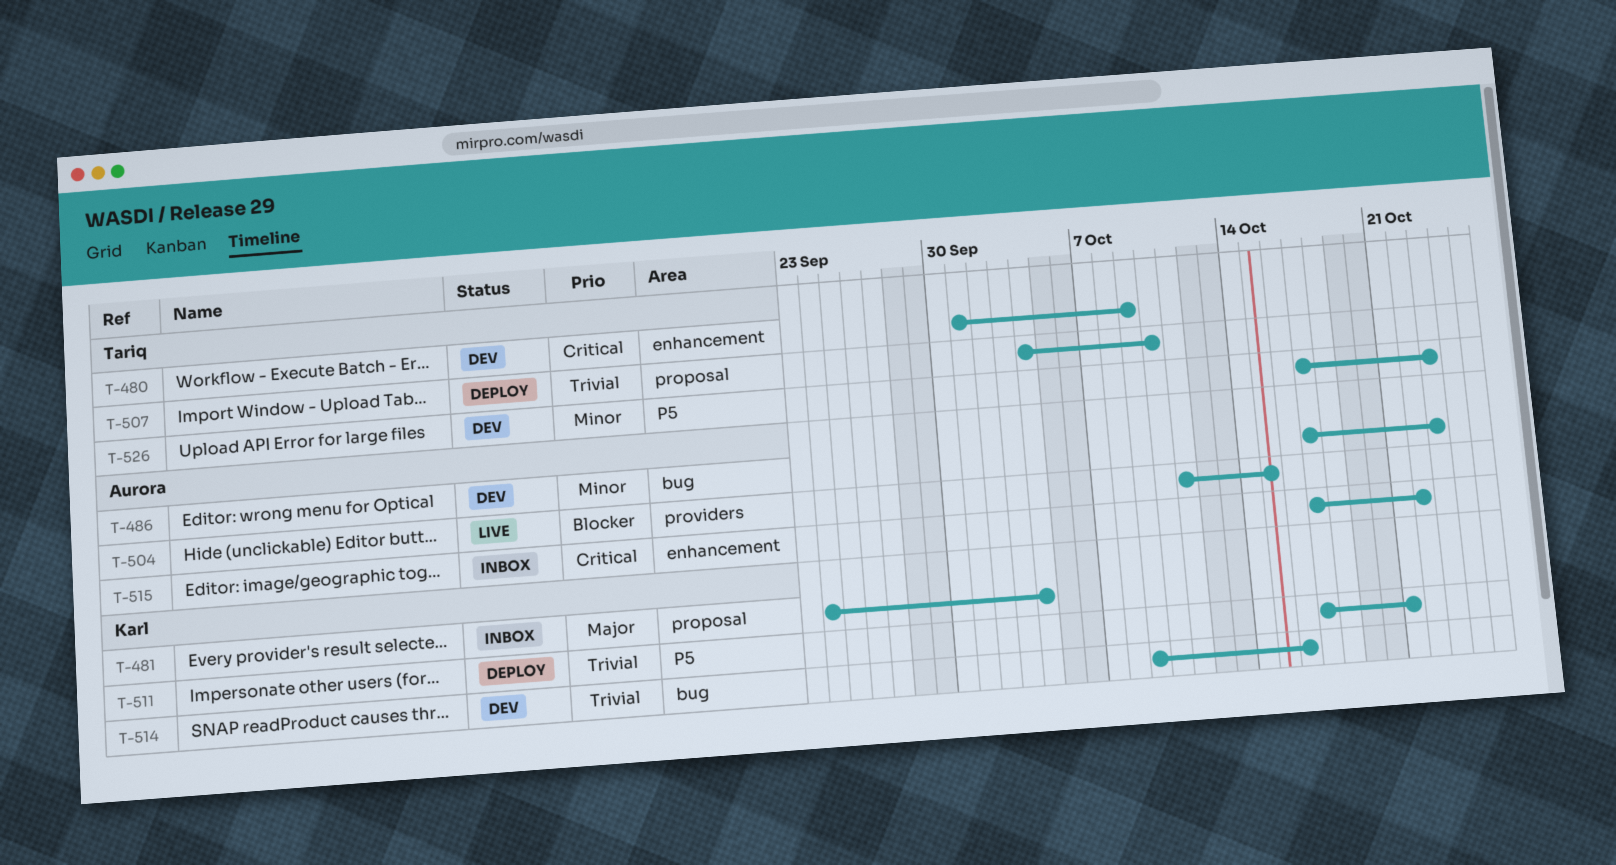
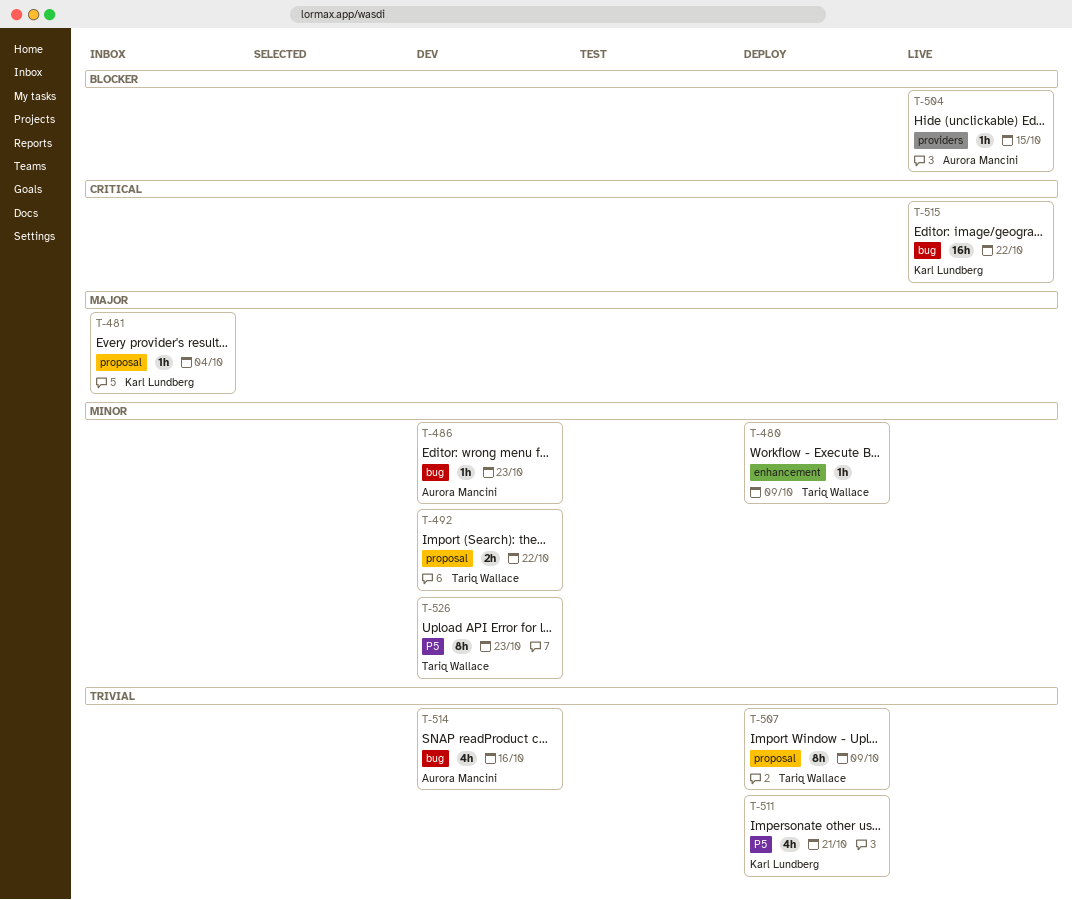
T-480, status: Dev -> Deploy
T-480, priority: Critical -> Minor
T-492: none -> present
T-507, due: Oct 10 -> Oct 9
T-514, owner: Karl Lundberg -> Aurora Mancini
T-515, status: Inbox -> Live
T-515, owner: Aurora Mancini -> Karl Lundberg
T-515, label: enhancement -> bug

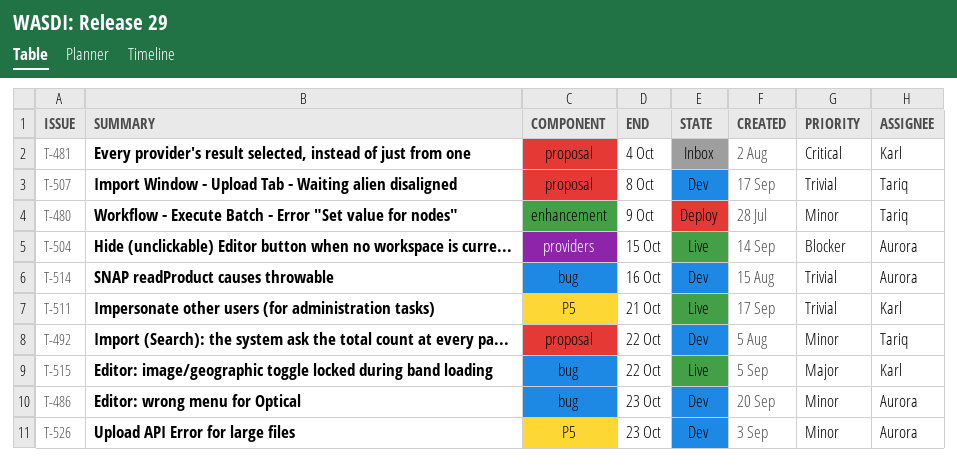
T-481, priority: Major -> Critical
T-507, status: Deploy -> Dev
T-507, due: Oct 9 -> Oct 8
T-511, status: Deploy -> Live
T-515, priority: Critical -> Major
T-526, owner: Tariq Wallace -> Aurora Mancini

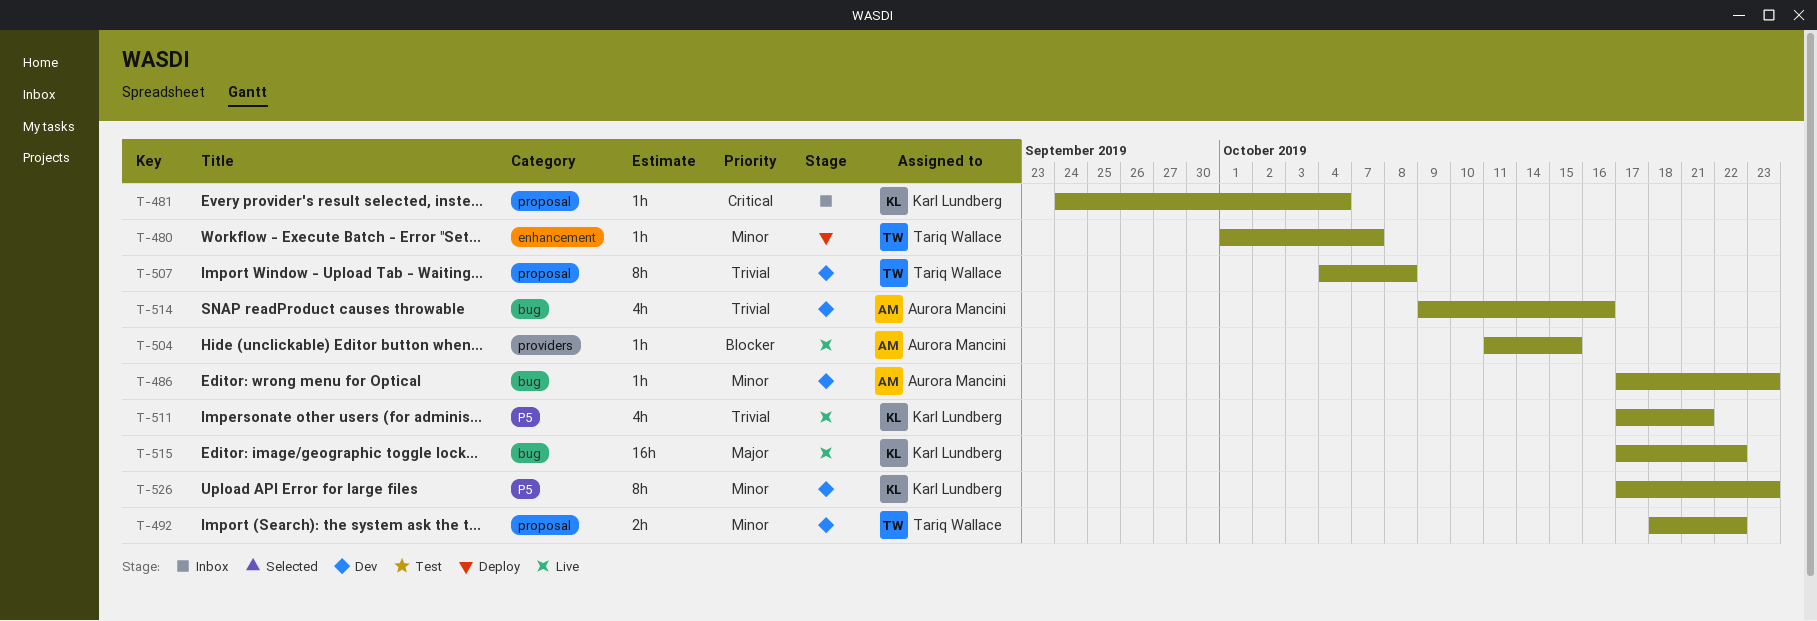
T-480, due: Oct 9 -> Oct 7
T-526, owner: Aurora Mancini -> Karl Lundberg

